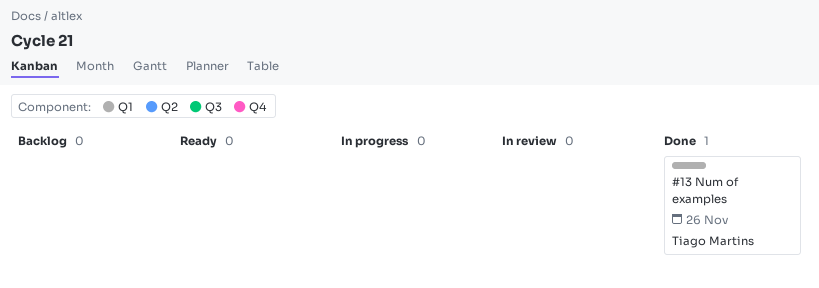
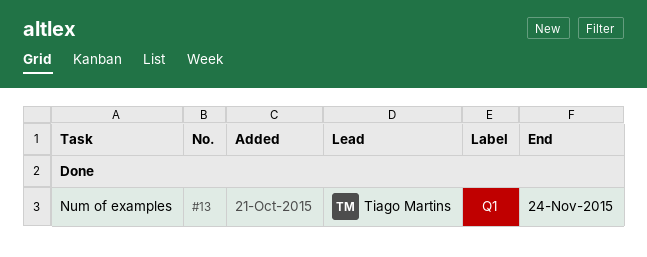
#13, due: Nov 26 -> Nov 24

